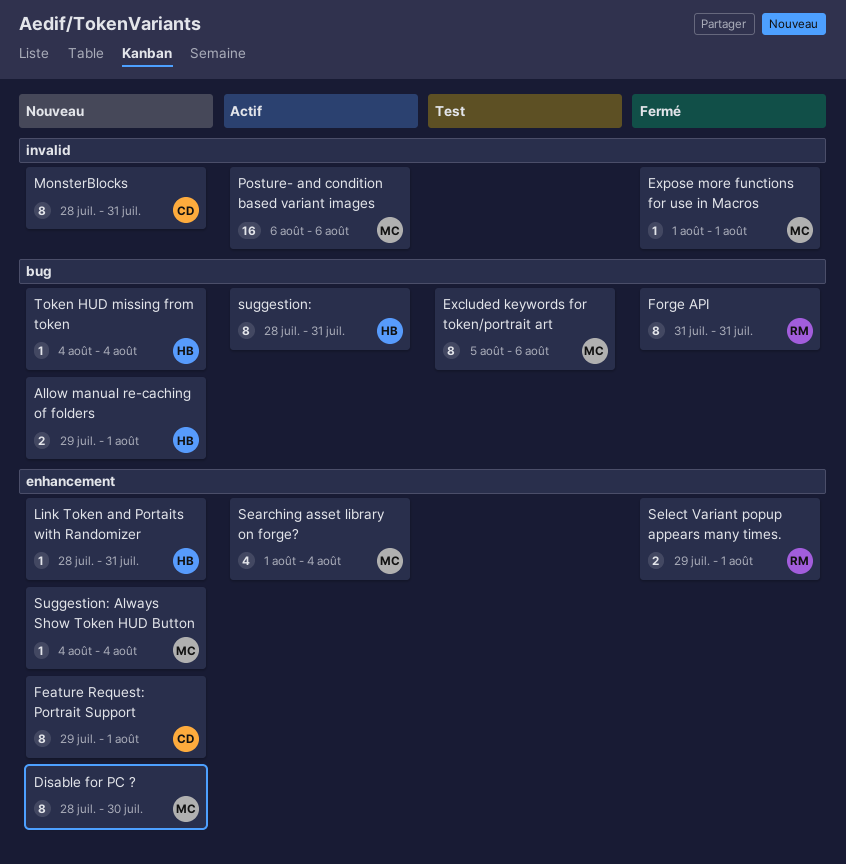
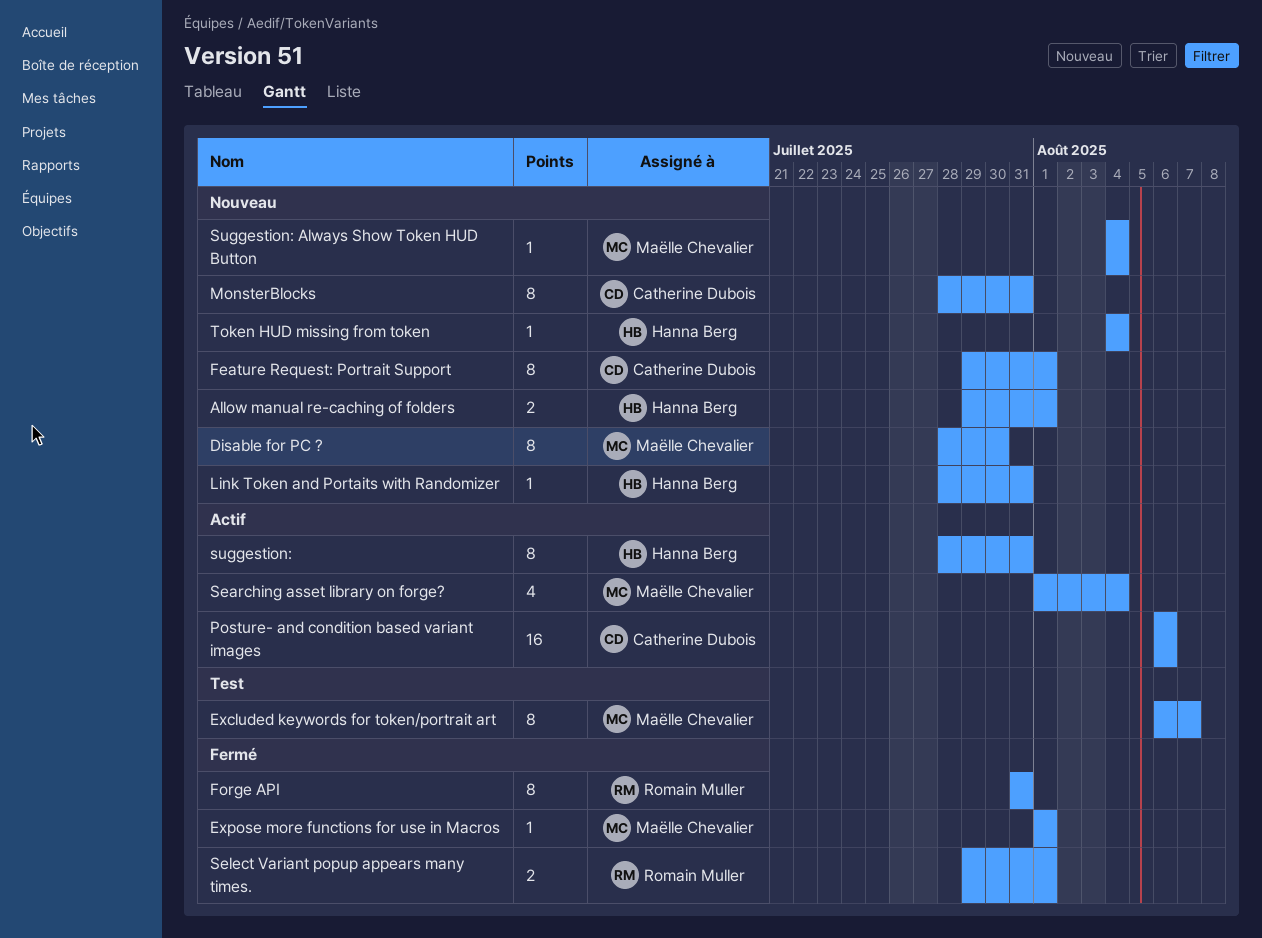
Excluded keywords for token/portrait art, start: Aug 5 -> Aug 6
Excluded keywords for token/portrait art, due: Aug 6 -> Aug 7
Posture- and condition based variant images, owner: Maëlle Chevalier -> Catherine Dubois

